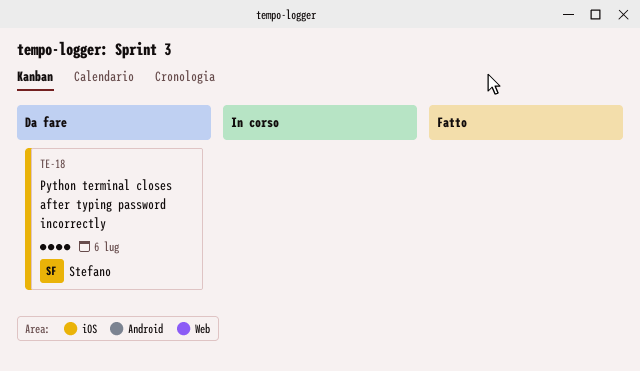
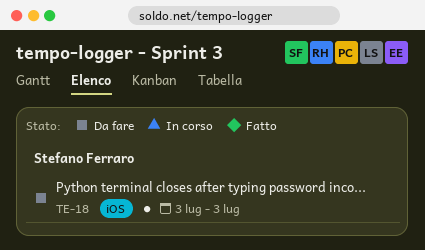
TE-18, estimate: 4 -> 1
TE-18, due: Jul 6 -> Jul 3

